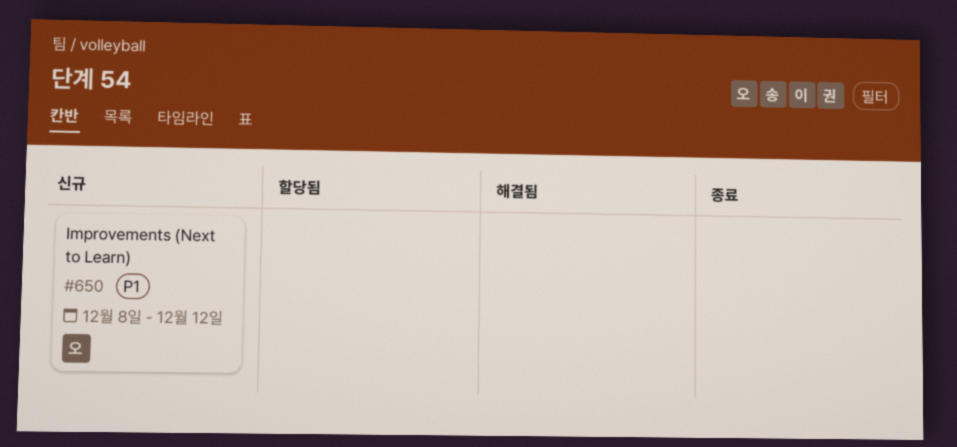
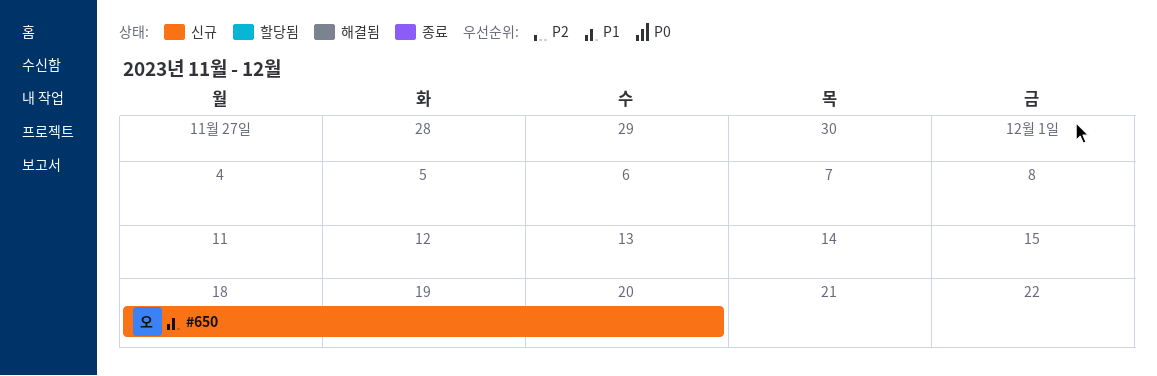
#650, start: Dec 8 -> Dec 18
#650, due: Dec 12 -> Dec 20

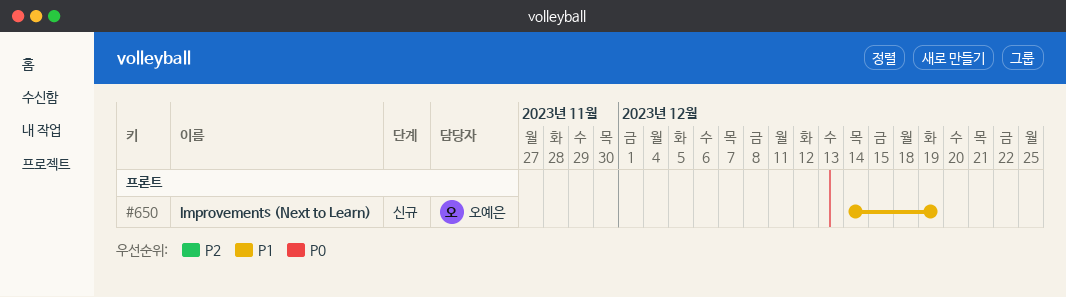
#650, start: Dec 18 -> Dec 14
#650, due: Dec 20 -> Dec 19

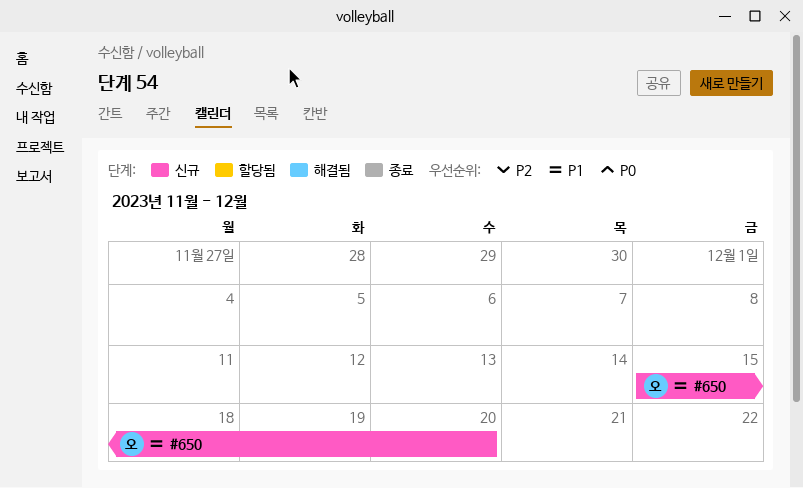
#650, start: Dec 14 -> Dec 15
#650, due: Dec 19 -> Dec 20

